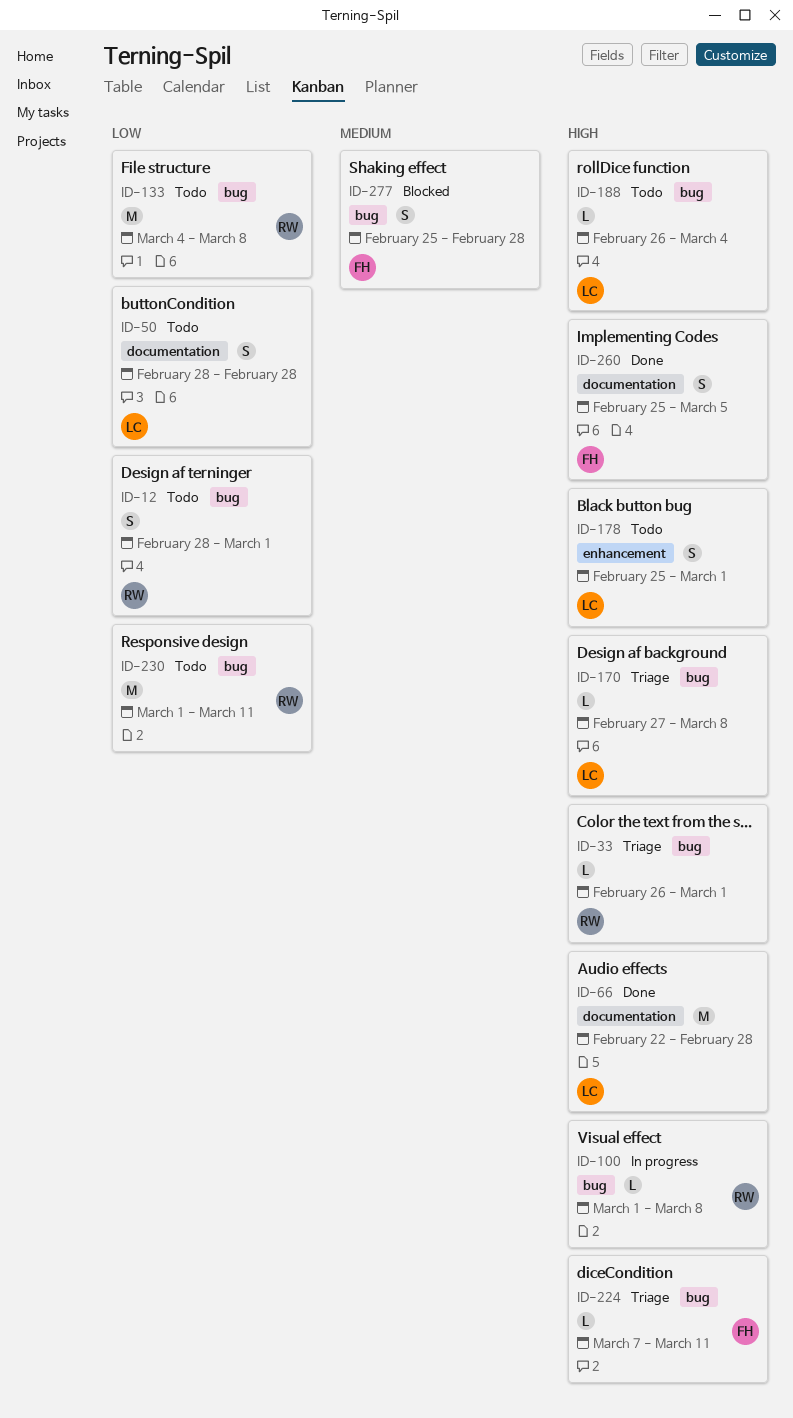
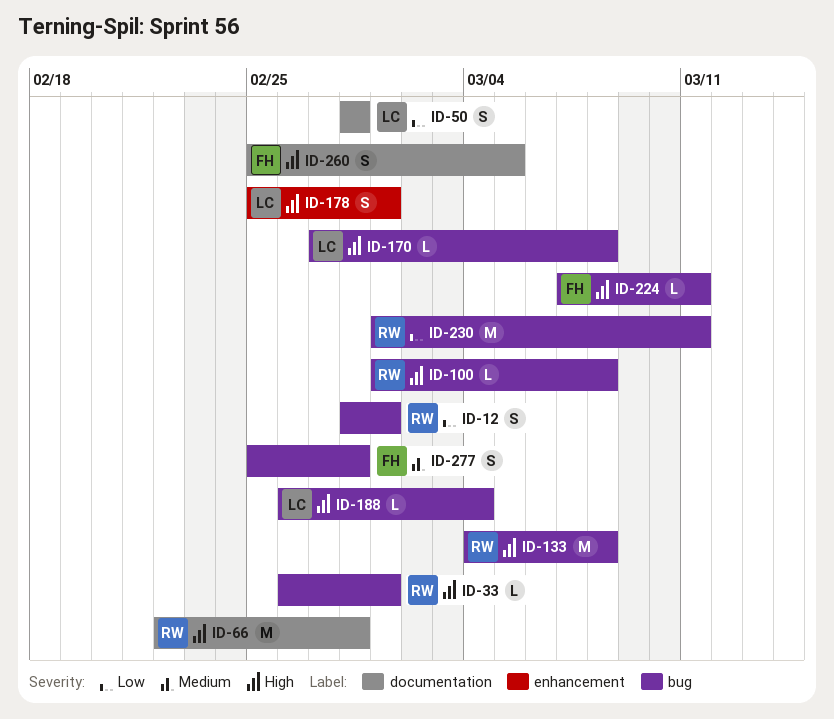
ID-66, owner: LC -> RW
ID-133, priority: Low -> High

